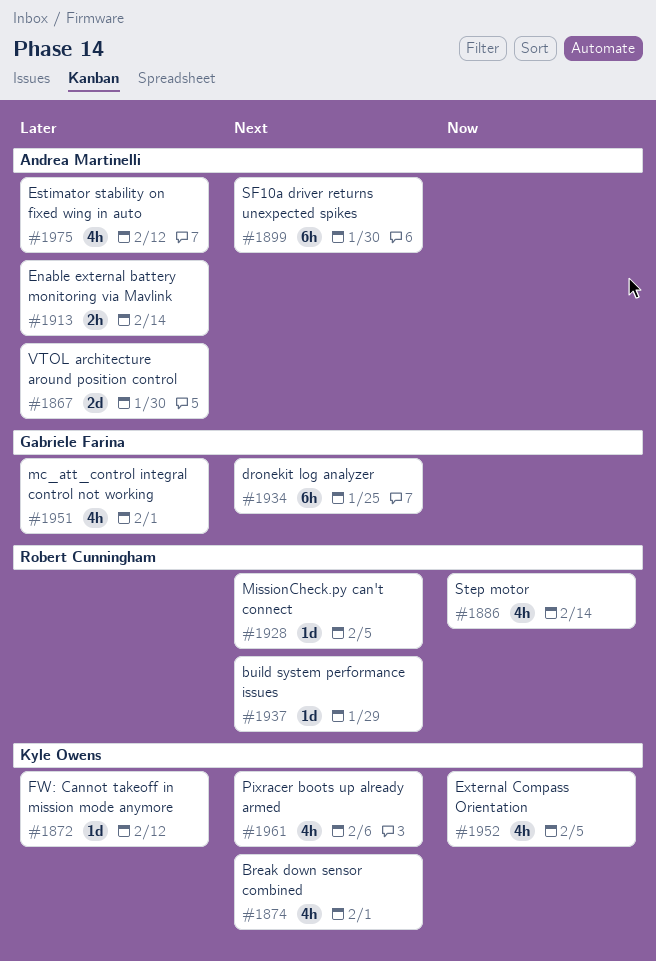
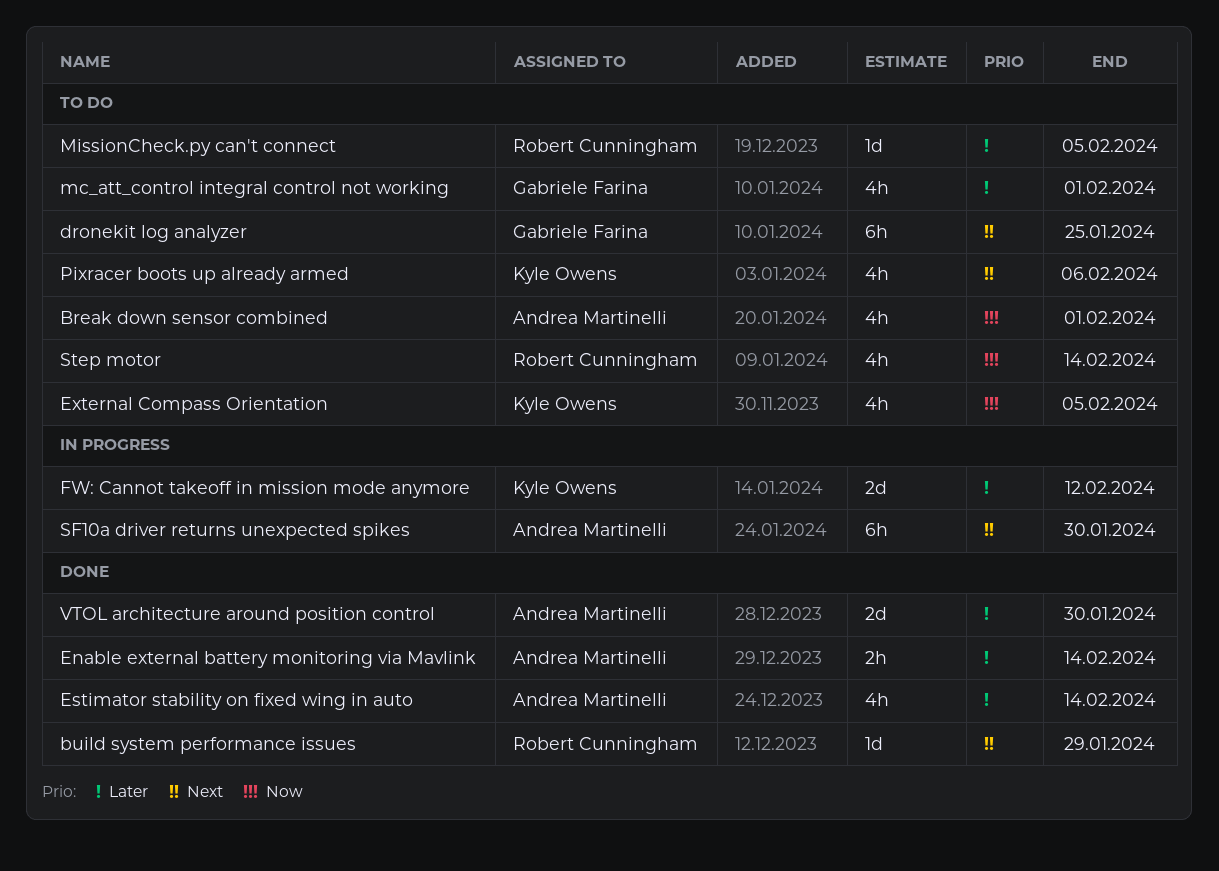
Break down sensor combined, owner: Kyle Owens -> Andrea Martinelli
Break down sensor combined, priority: Next -> Now
Estimator stability on fixed wing in auto, due: Feb 12 -> Feb 14
FW: Cannot takeoff in mission mode anymore, estimate: 1d -> 2d
MissionCheck.py can't connect, priority: Next -> Later

